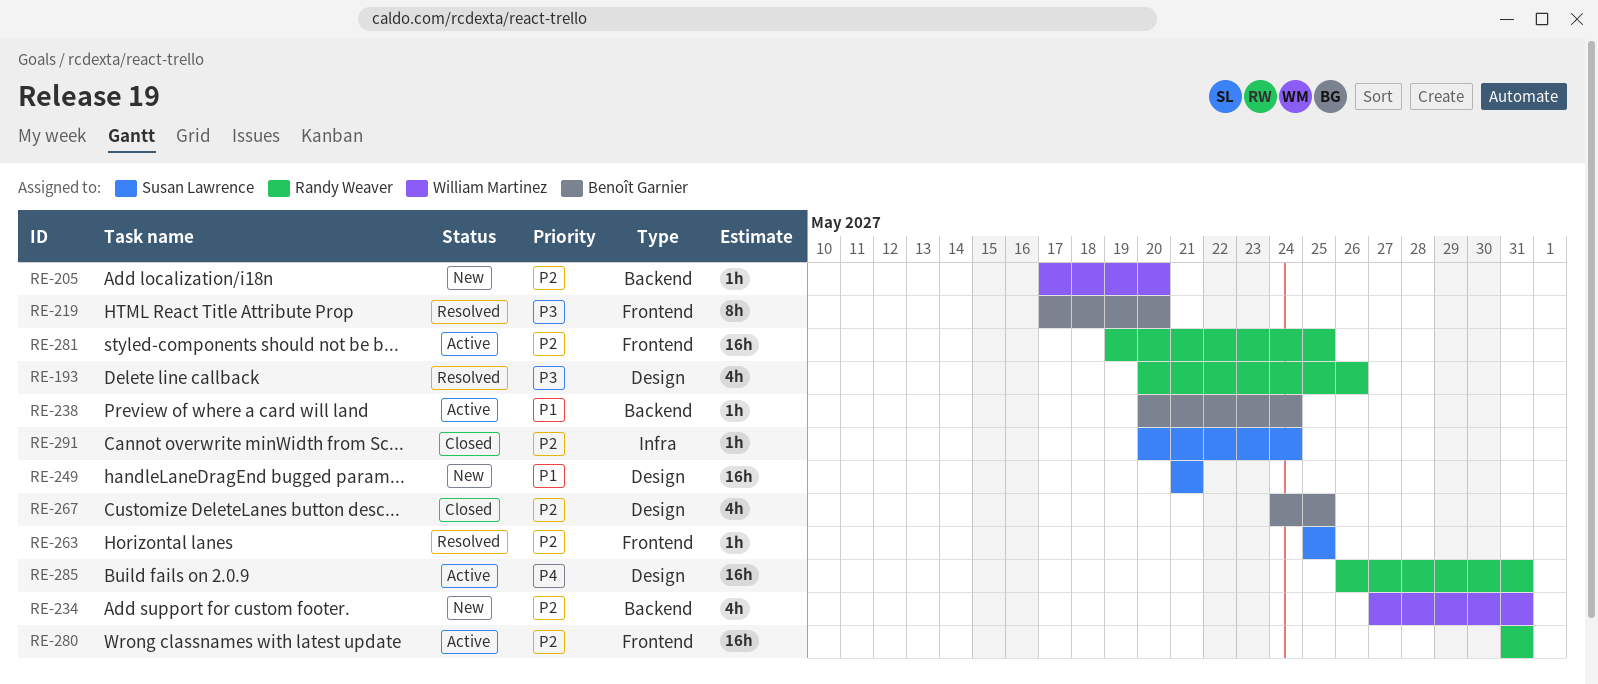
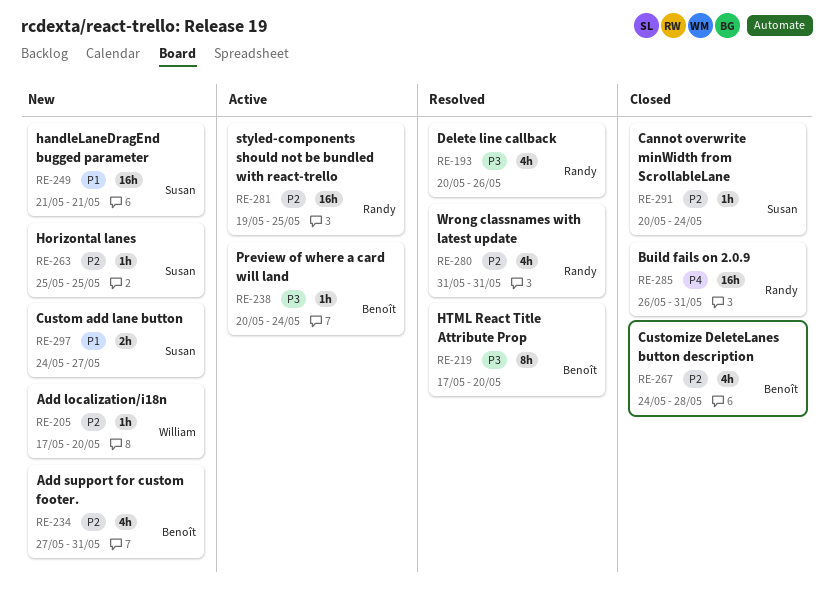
RE-234, owner: William Martinez -> Benoît Garnier
RE-238, priority: P1 -> P3
RE-263, status: Resolved -> New
RE-267, due: May 25 -> May 28
RE-280, status: Active -> Resolved
RE-280, estimate: 16h -> 4h
RE-285, status: Active -> Closed
RE-297: none -> present

